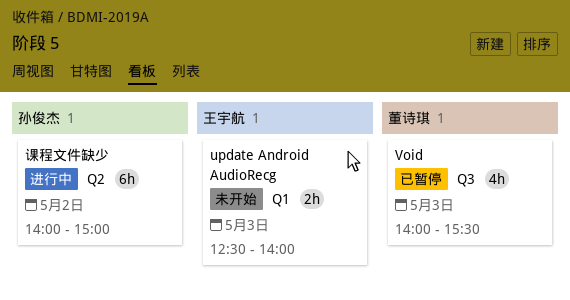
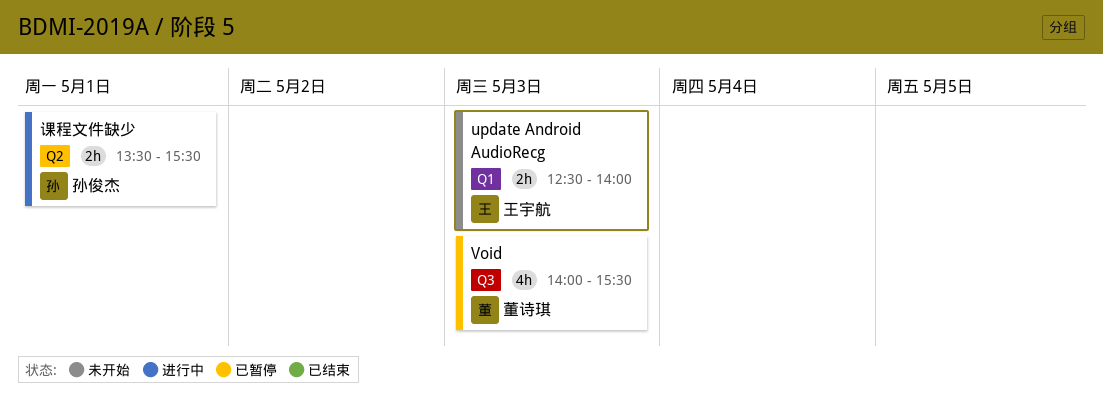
课程文件缺少, estimate: 6h -> 2h
课程文件缺少, day: May 2 -> May 1
课程文件缺少, begins: 14:00 -> 13:30
课程文件缺少, ends: 15:00 -> 15:30

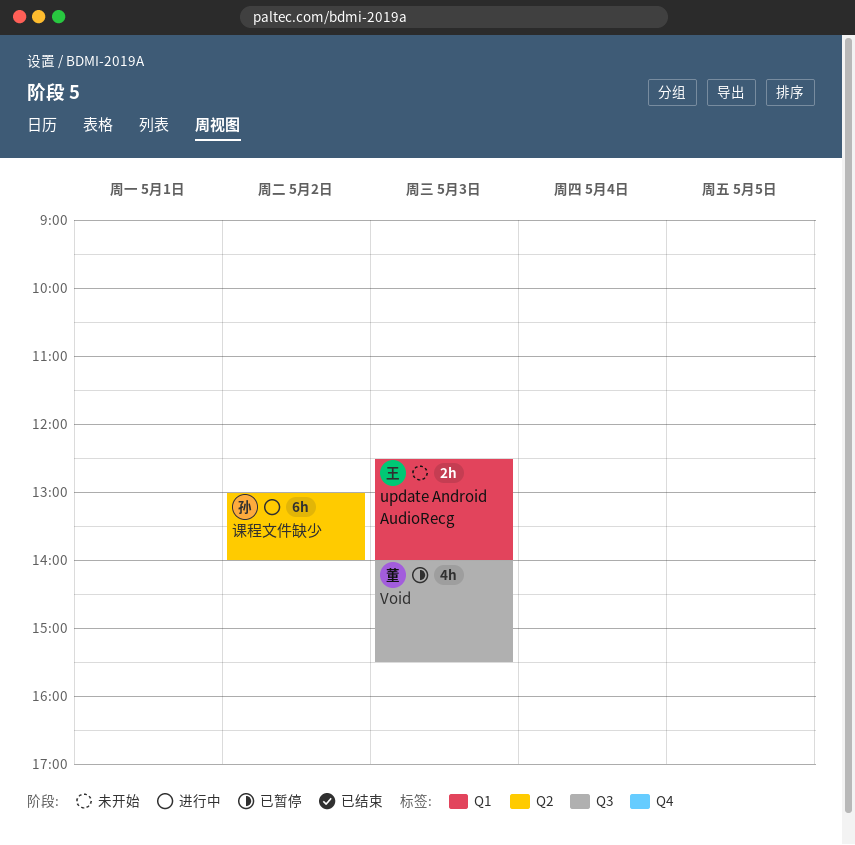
课程文件缺少, estimate: 2h -> 6h
课程文件缺少, day: May 1 -> May 2
课程文件缺少, begins: 13:30 -> 13:00
课程文件缺少, ends: 15:30 -> 14:00

